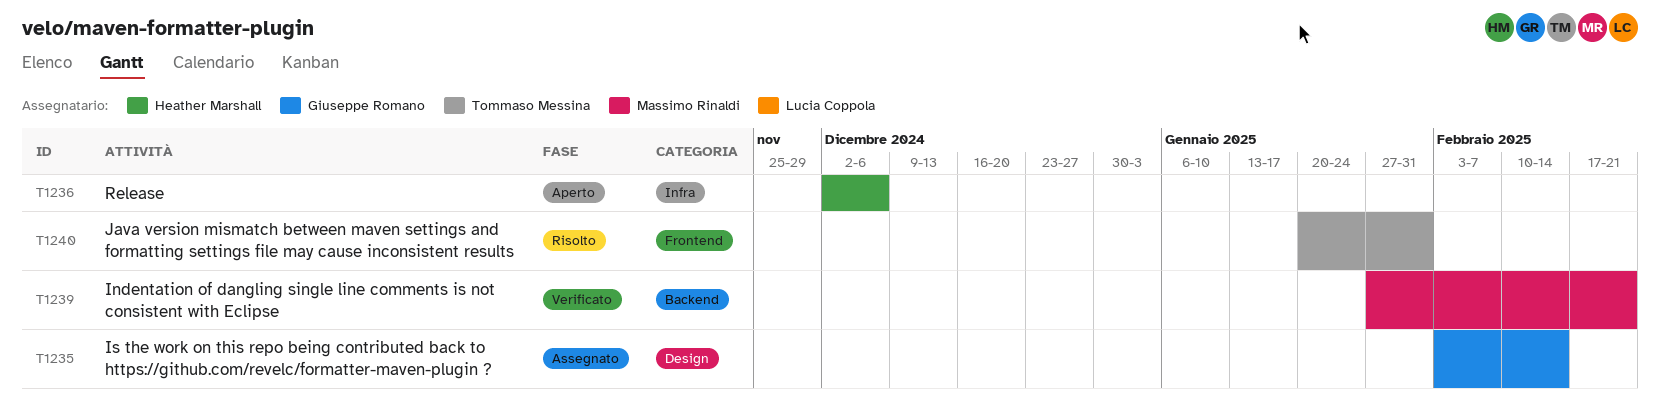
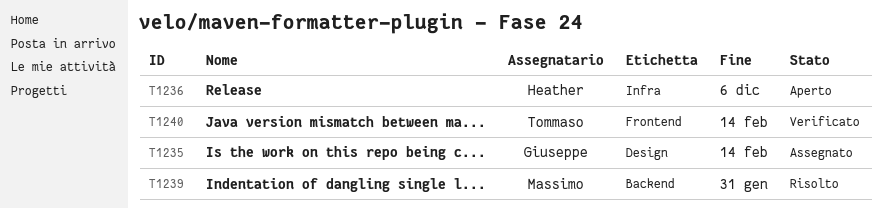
T1239, status: Verificato -> Risolto
T1239, due: Feb 21 -> Jan 31
T1240, status: Risolto -> Verificato
T1240, due: Jan 31 -> Feb 14

